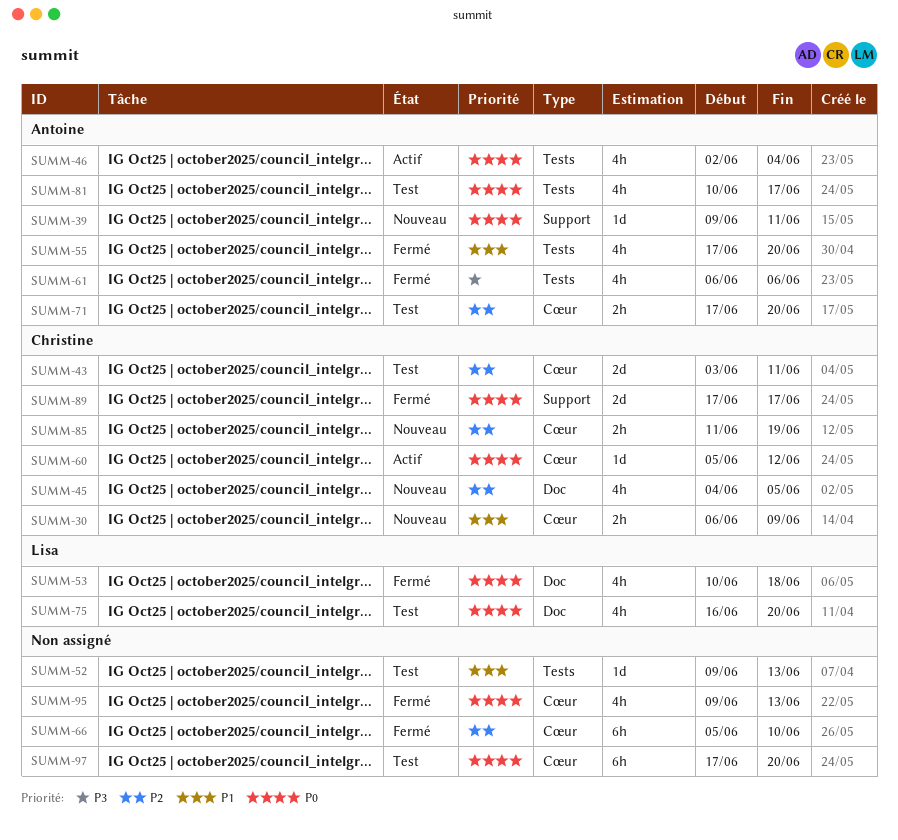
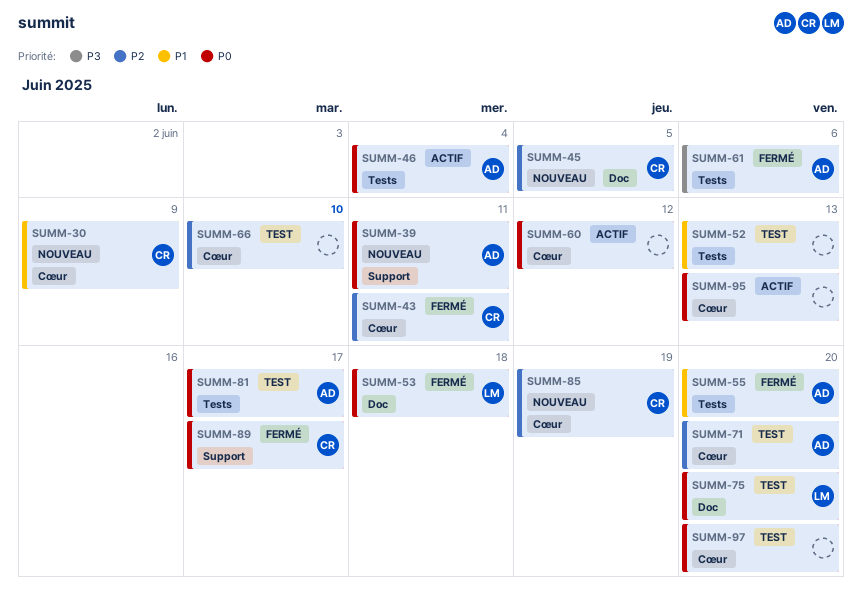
SUMM-43, status: Test -> Fermé
SUMM-60, owner: Christine -> none
SUMM-66, status: Fermé -> Test
SUMM-95, status: Fermé -> Actif

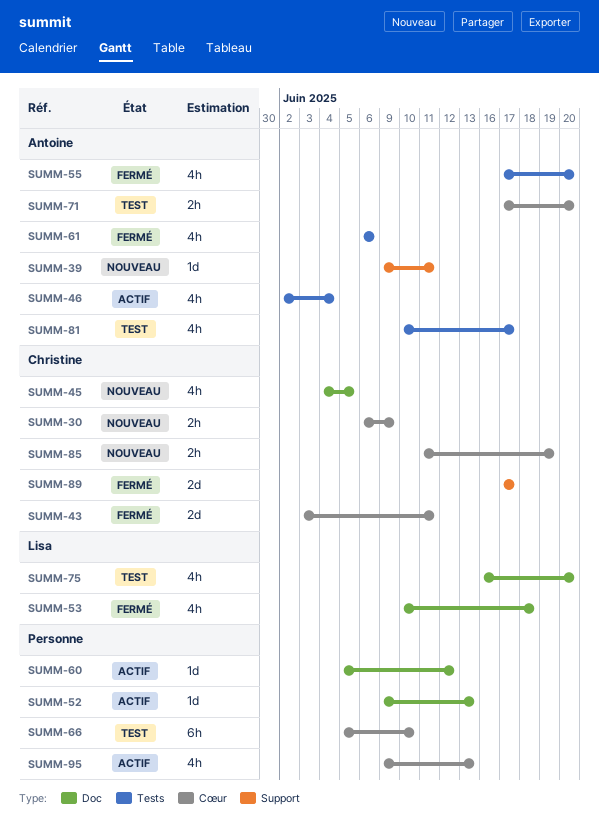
SUMM-52, status: Test -> Actif
SUMM-52, label: Tests -> Doc
SUMM-60, label: Cœur -> Doc
SUMM-97: present -> none

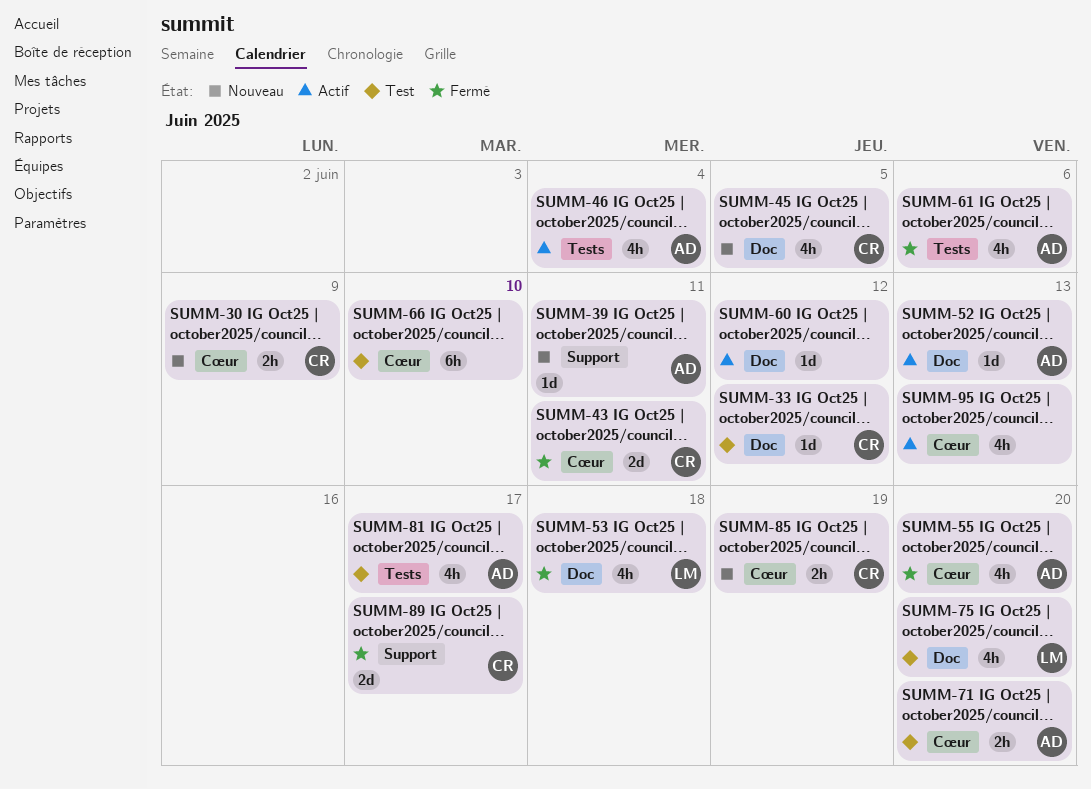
SUMM-33: none -> present
SUMM-52, owner: none -> Antoine
SUMM-55, label: Tests -> Cœur

